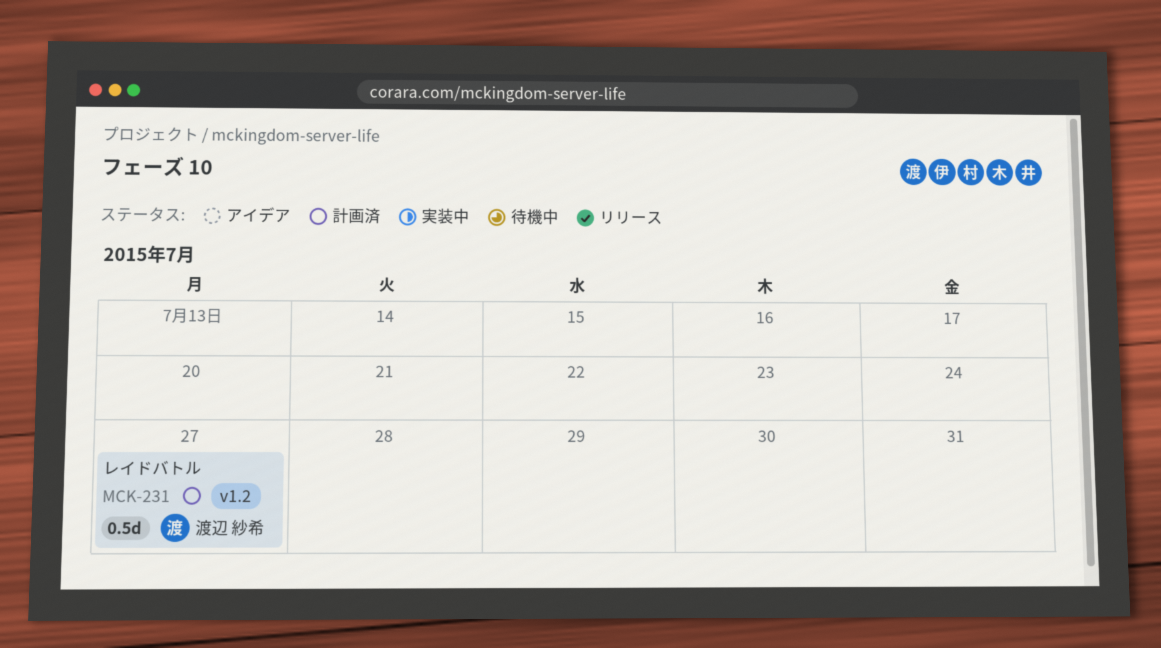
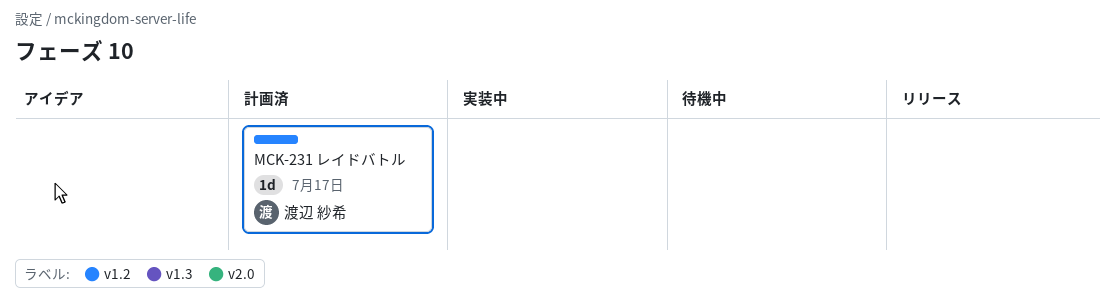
MCK-231, estimate: 0.5d -> 1d
MCK-231, due: Jul 27 -> Jul 17

